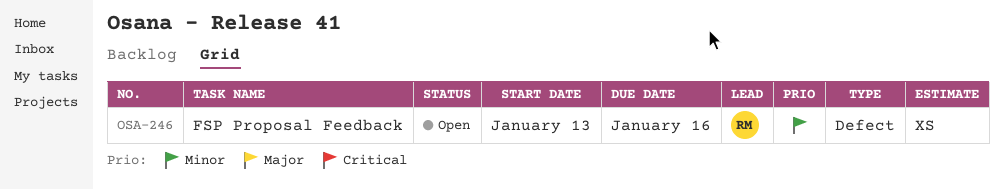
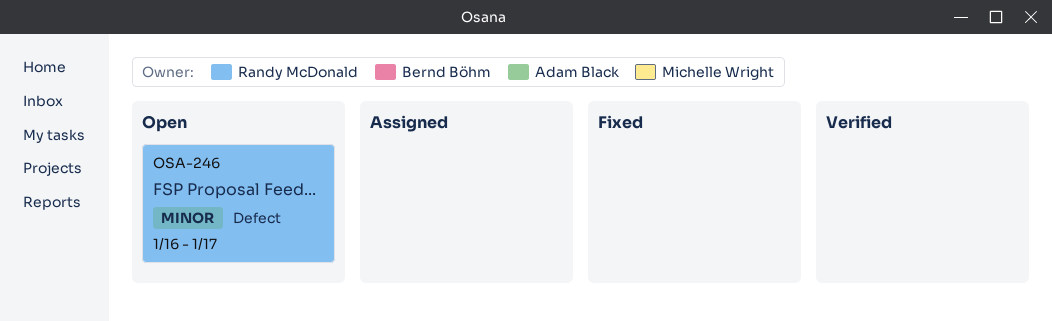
OSA-246, start: Jan 13 -> Jan 16
OSA-246, due: Jan 16 -> Jan 17

